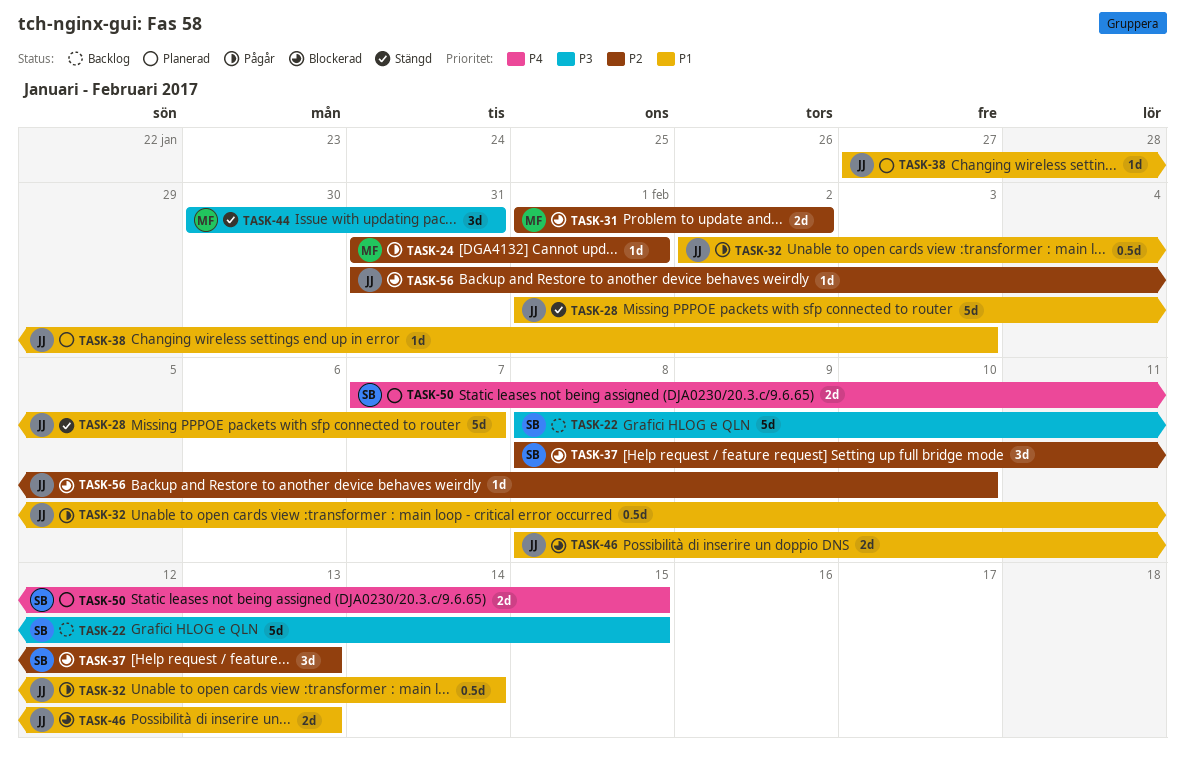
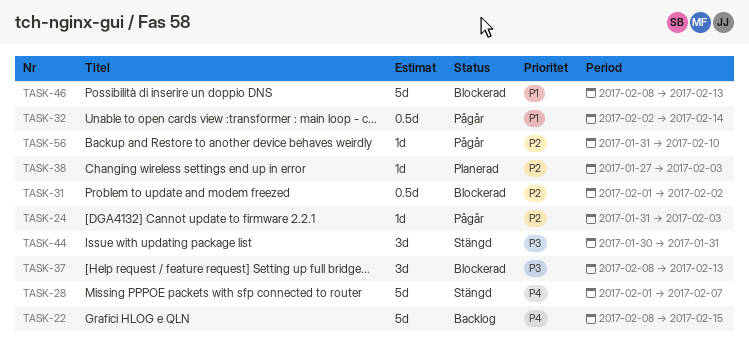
TASK-22, priority: P3 -> P4
TASK-24, due: Feb 1 -> Feb 3
TASK-28, priority: P1 -> P4
TASK-31, estimate: 2d -> 0.5d
TASK-37, priority: P2 -> P3
TASK-38, priority: P1 -> P2
TASK-46, estimate: 2d -> 5d
TASK-50: present -> none
TASK-56, status: Blockerad -> Pågår

